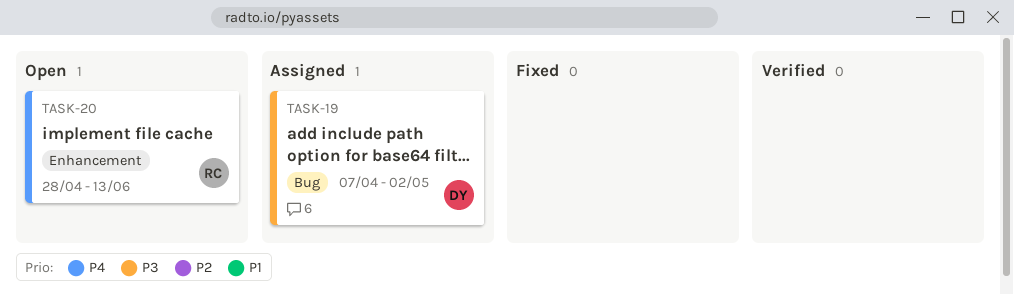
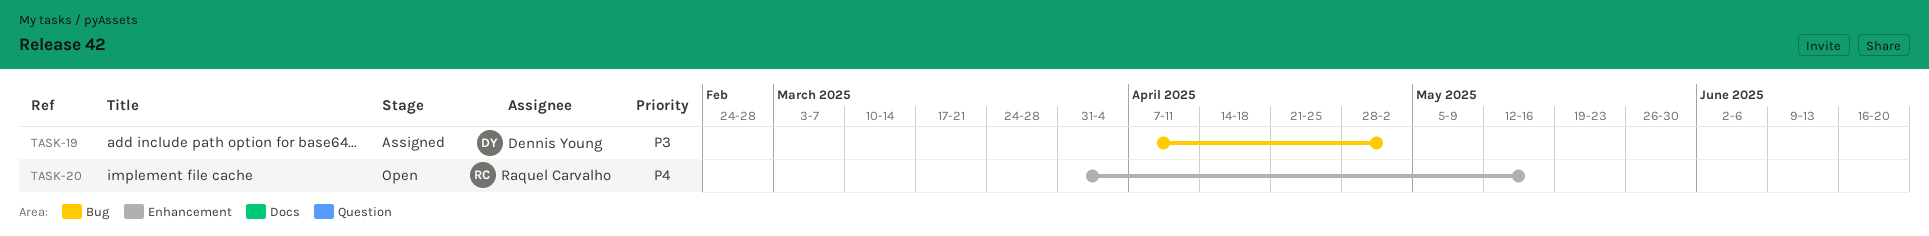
TASK-20, start: Apr 28 -> Mar 31
TASK-20, due: Jun 13 -> May 16

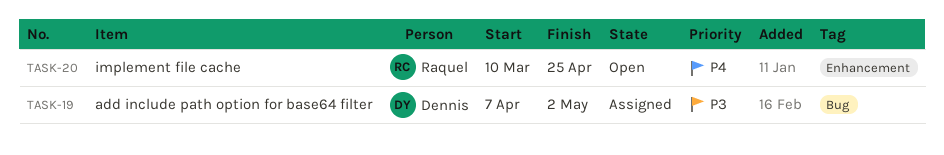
TASK-20, start: Mar 31 -> Mar 10
TASK-20, due: May 16 -> Apr 25

